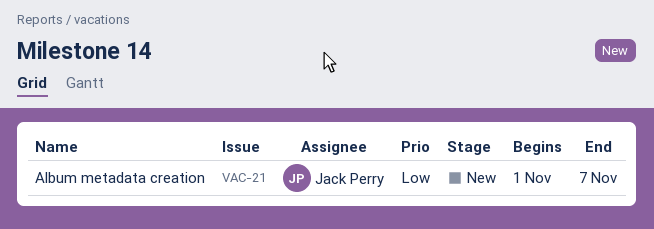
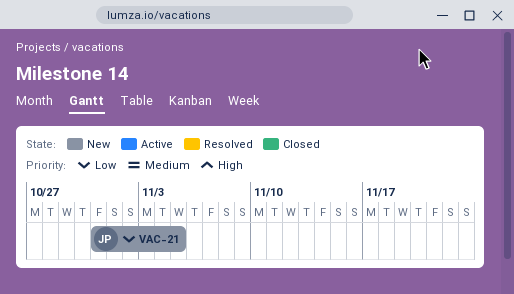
VAC-21, start: Nov 1 -> Oct 31
VAC-21, due: Nov 7 -> Nov 5

